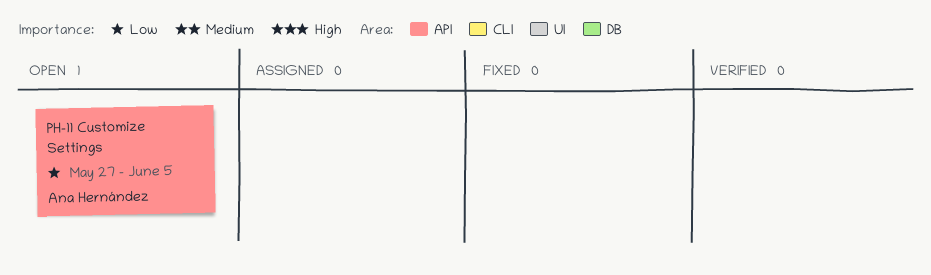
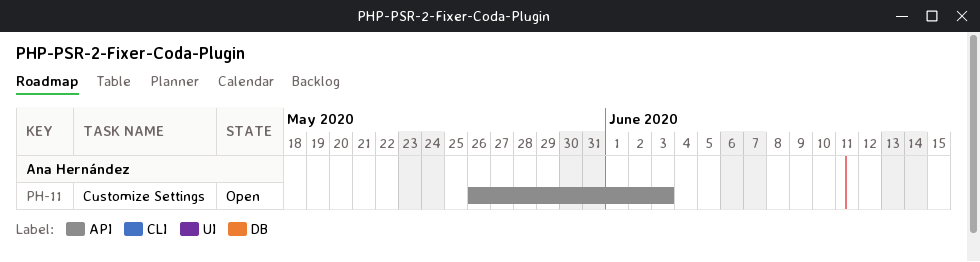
PH-11, start: May 27 -> May 26
PH-11, due: Jun 5 -> Jun 3

